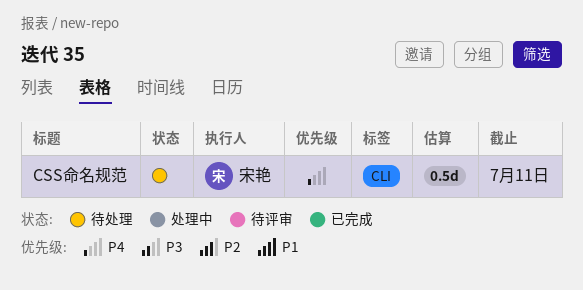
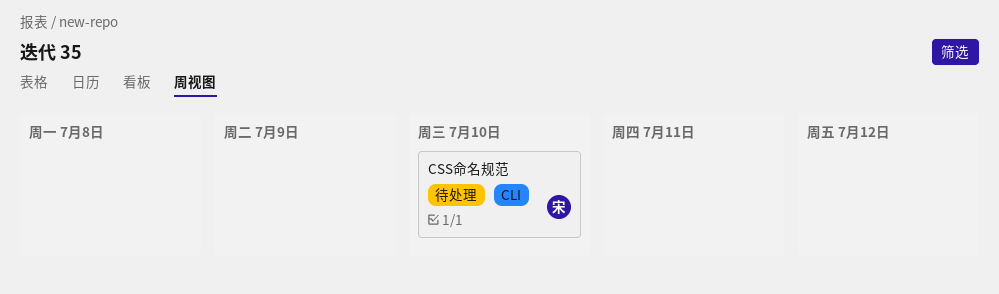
CSS命名规范, due: Jul 11 -> Jul 10

